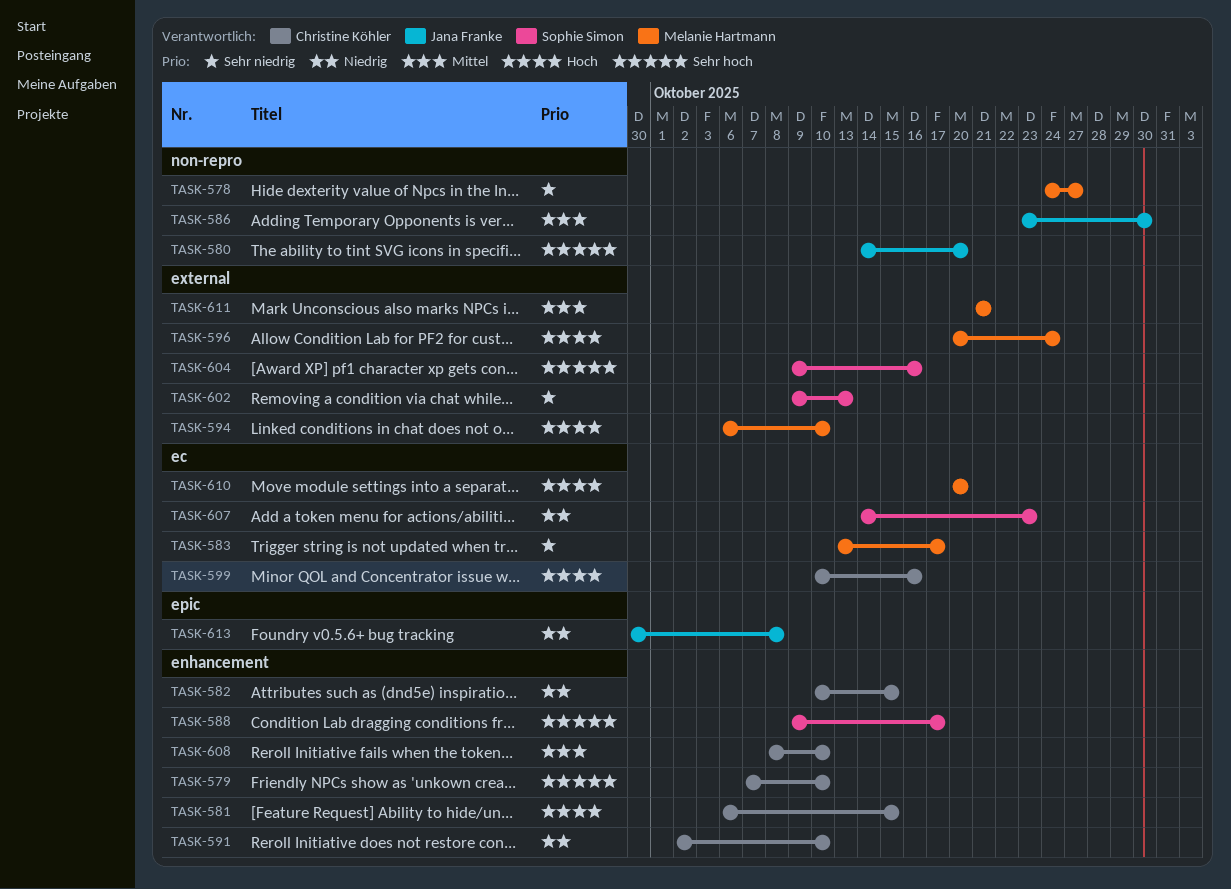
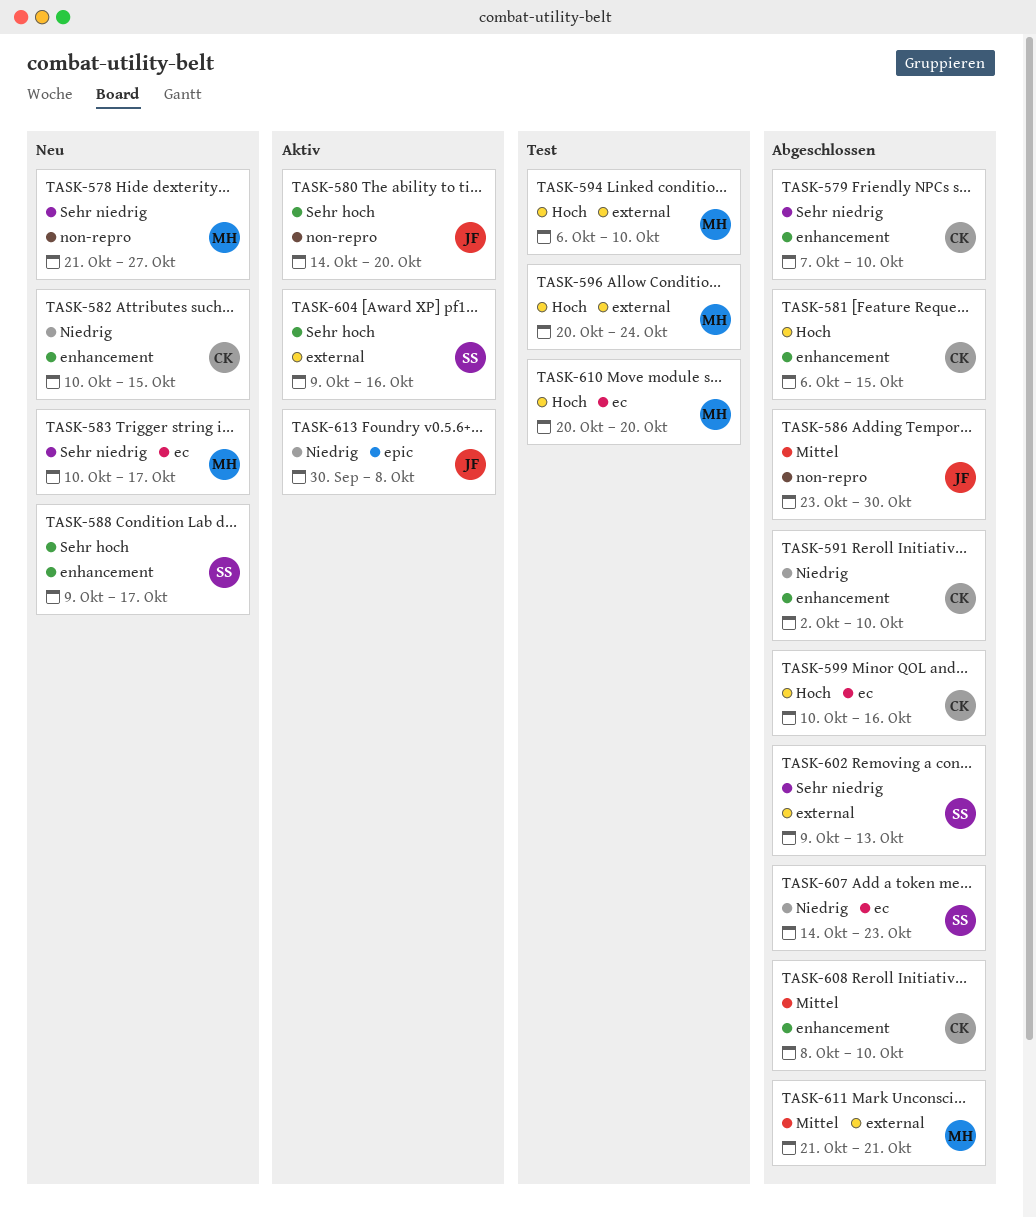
TASK-578, start: Oct 24 -> Oct 21
TASK-579, priority: Sehr hoch -> Sehr niedrig
TASK-583, start: Oct 13 -> Oct 10

